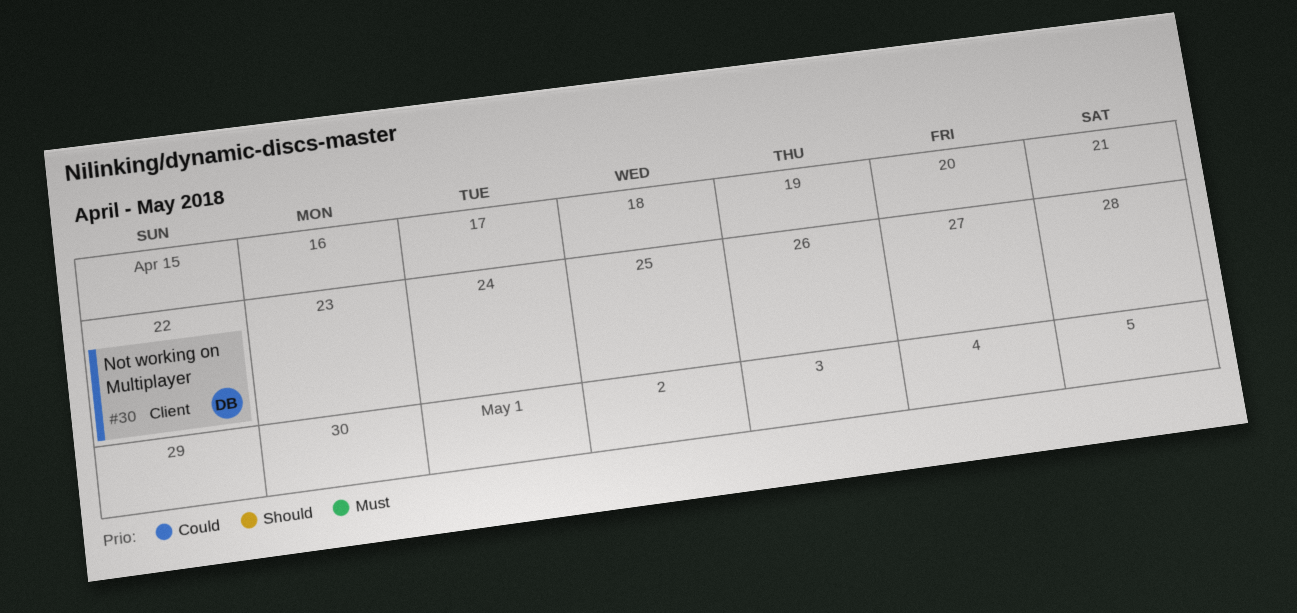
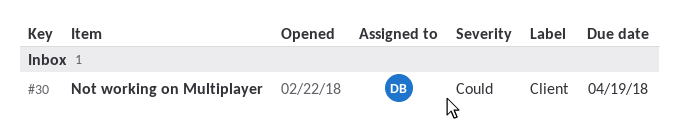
#30, due: Apr 22 -> Apr 19

